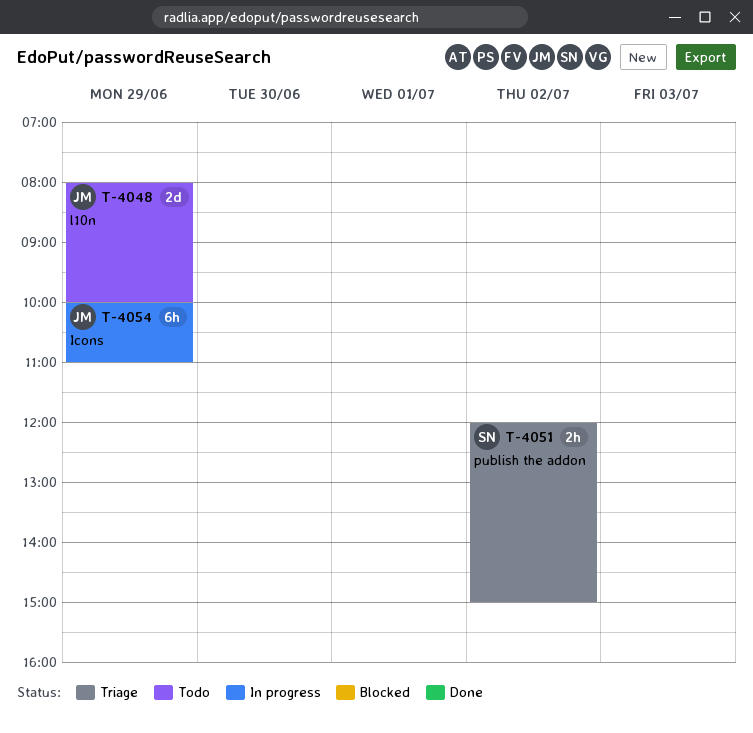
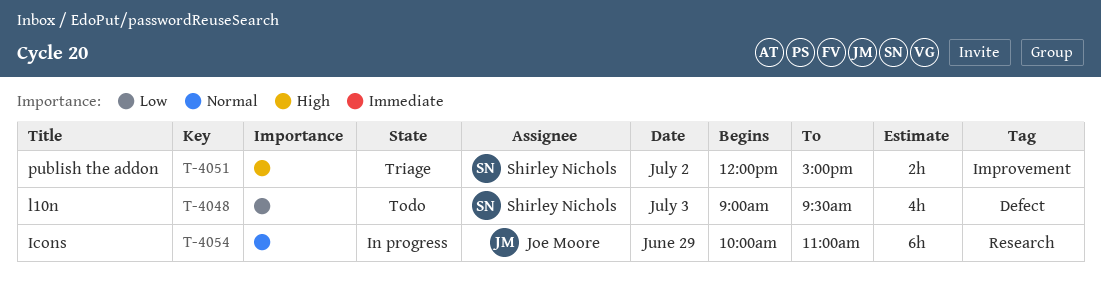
T-4048, owner: Joe Moore -> Shirley Nichols
T-4048, estimate: 2d -> 4h
T-4048, day: Jun 29 -> Jul 3
T-4048, begins: 08:00 -> 09:00
T-4048, ends: 10:00 -> 09:30

